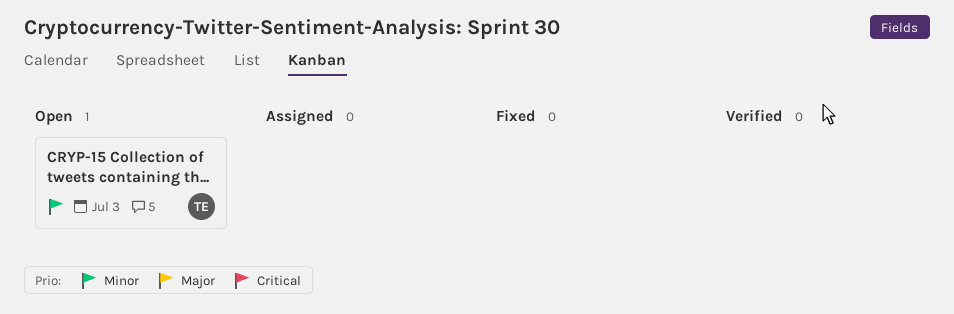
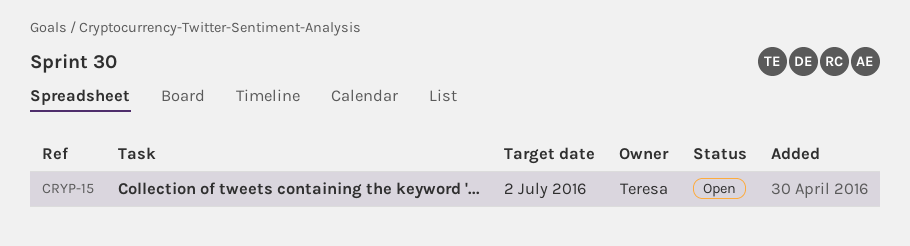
CRYP-15, due: Jul 3 -> Jul 2

